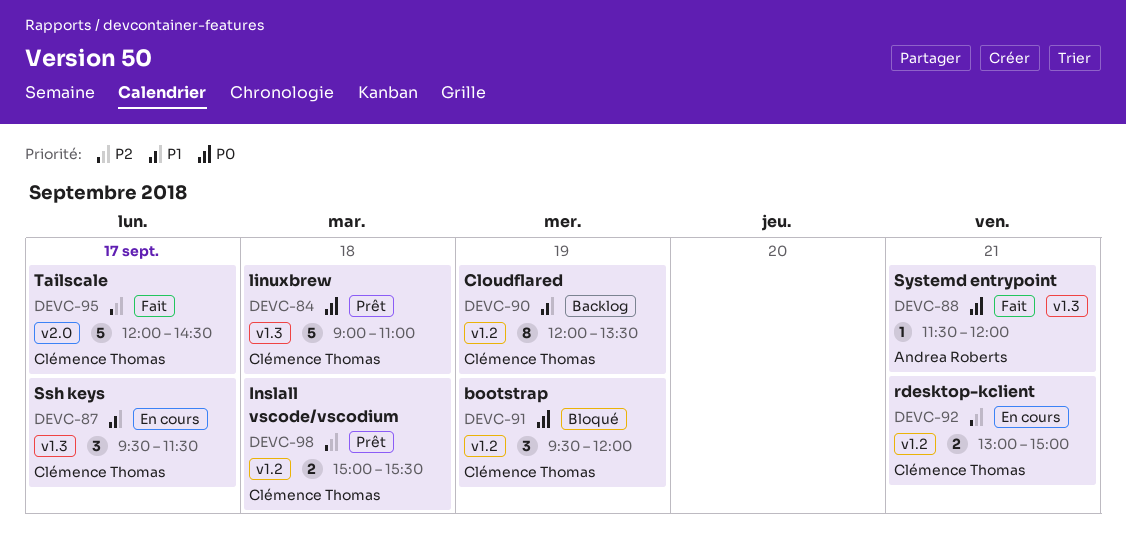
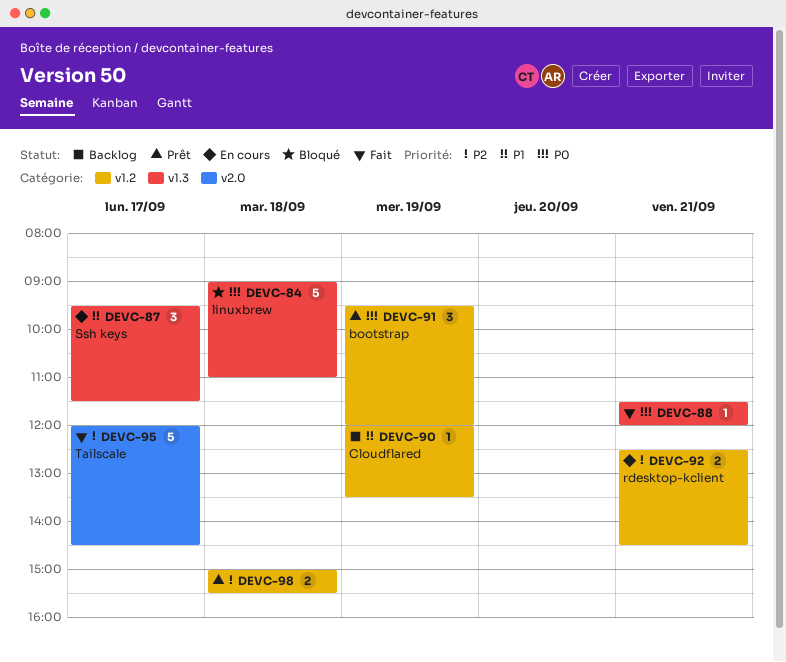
DEVC-84, status: Prêt -> Bloqué
DEVC-90, estimate: 8 -> 1
DEVC-91, status: Bloqué -> Prêt
DEVC-92, begins: 13:00 -> 12:30
DEVC-92, ends: 15:00 -> 14:30

